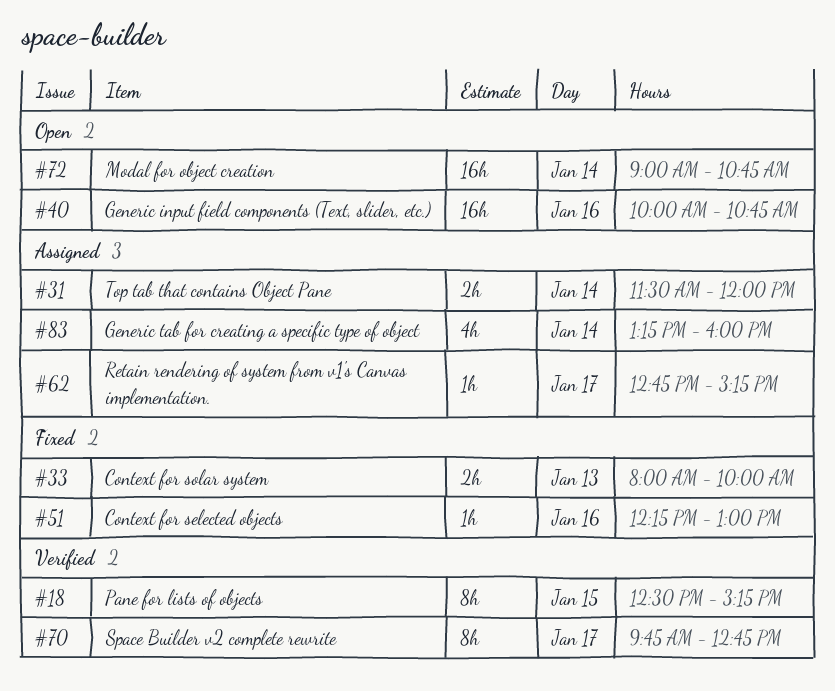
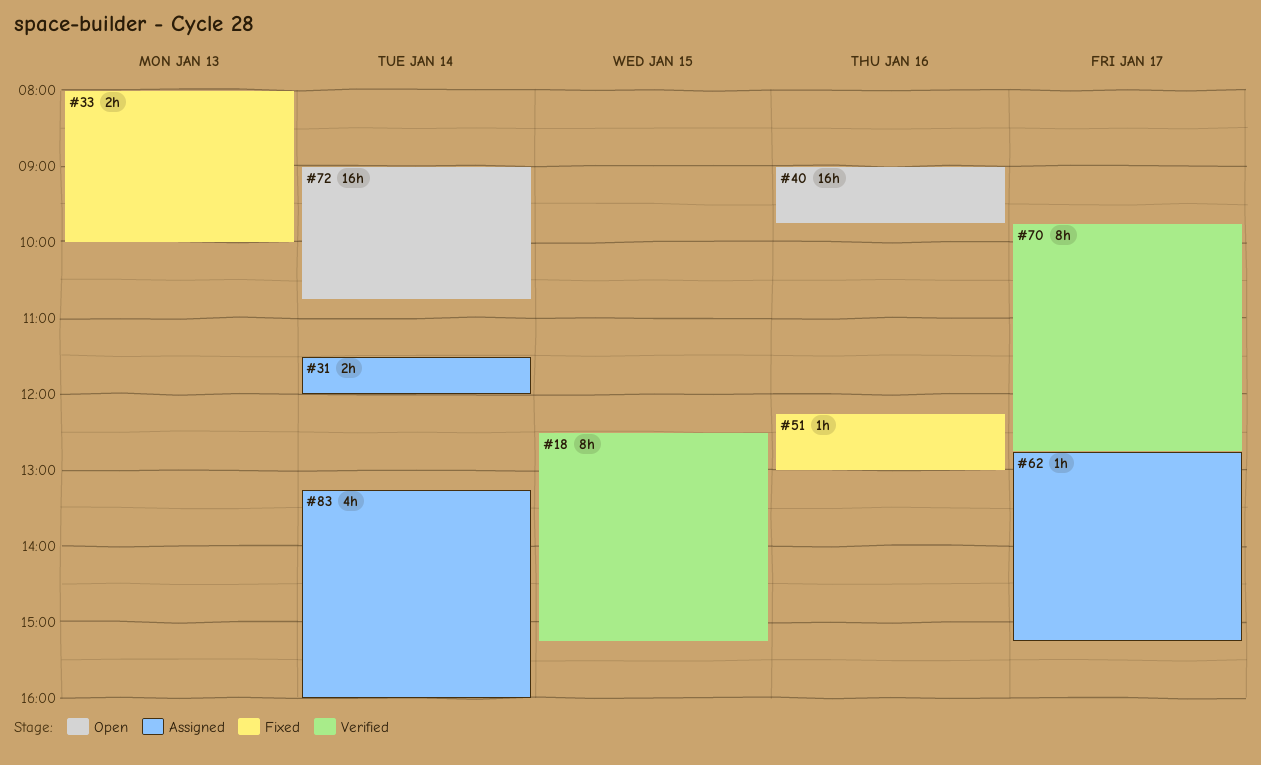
#40, begins: 10:00 -> 09:00
#40, ends: 10:45 -> 09:45

